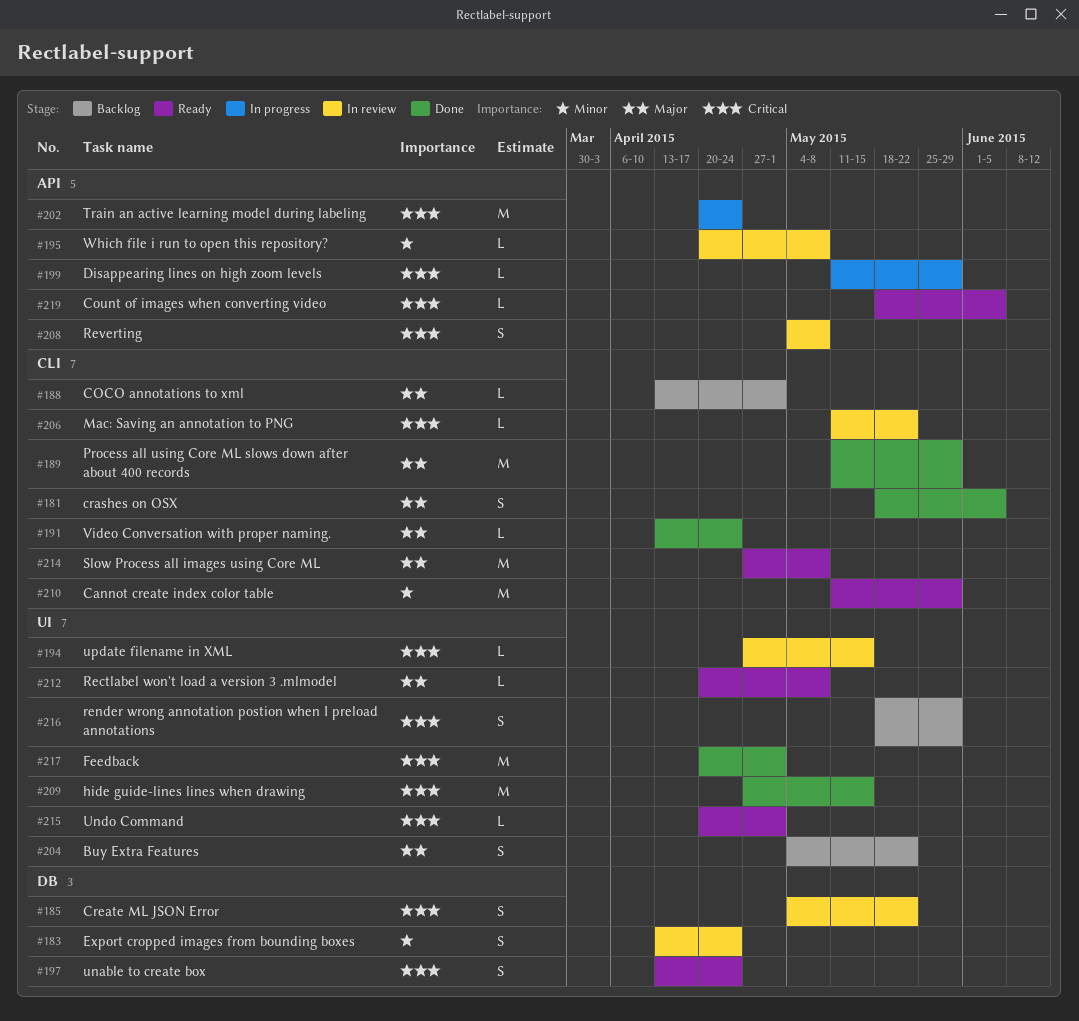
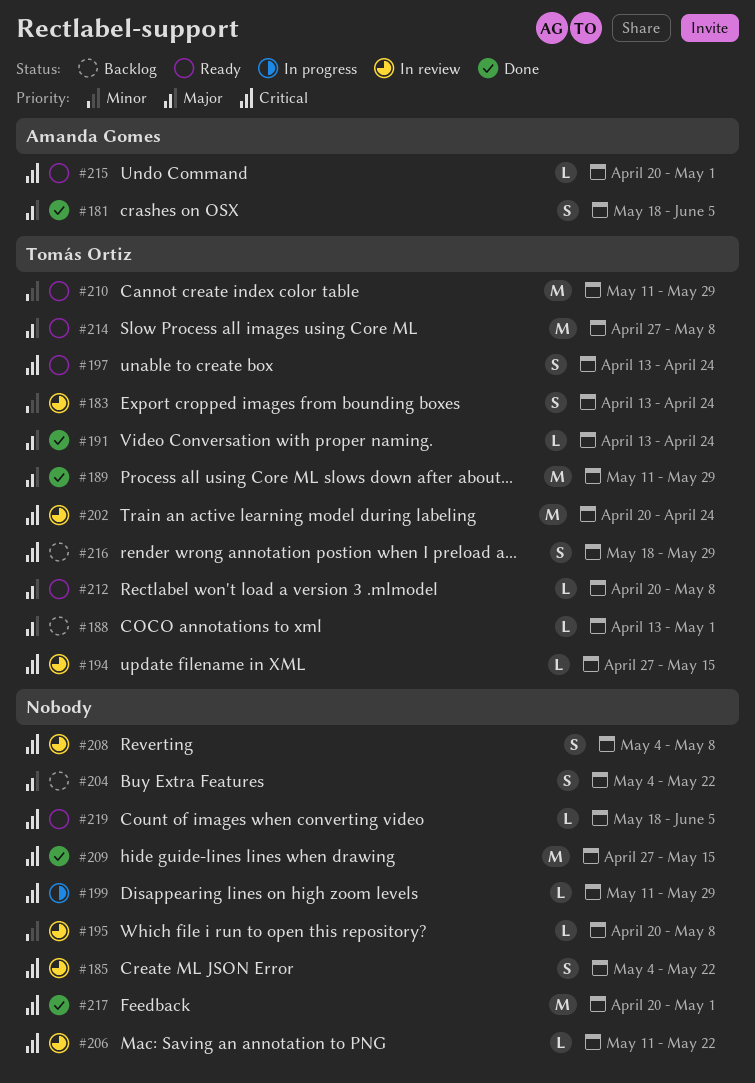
#202, status: In progress -> In review

